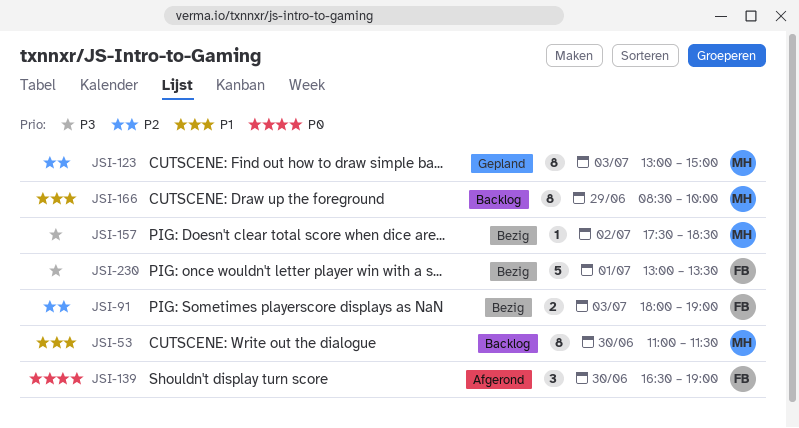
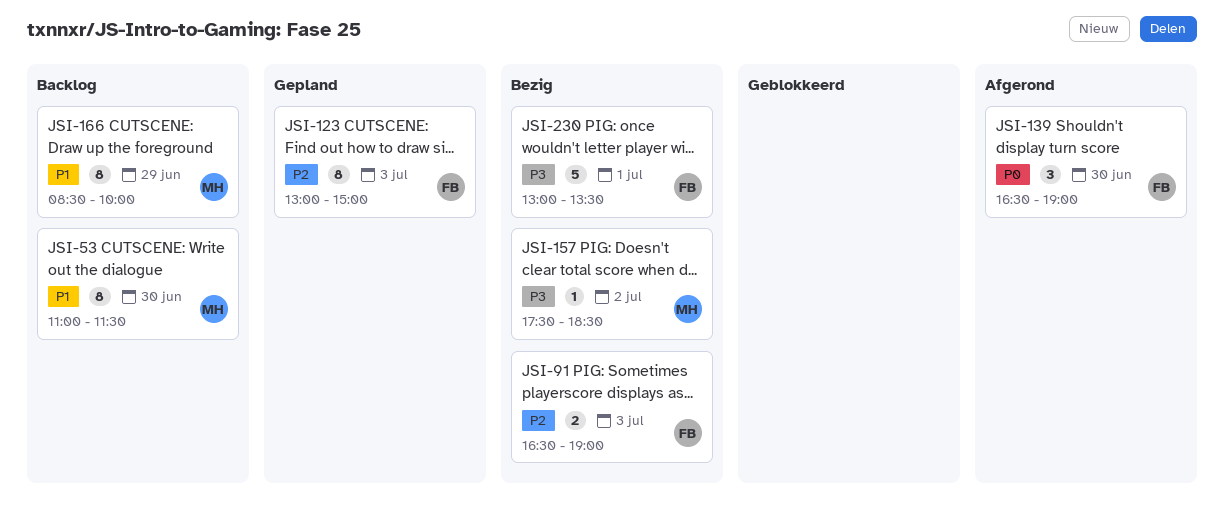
JSI-91, begins: 18:00 -> 16:30
JSI-123, owner: MH -> FB

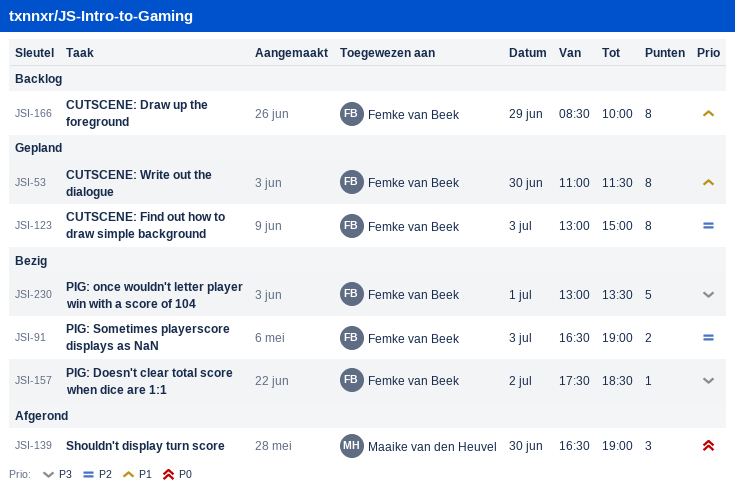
JSI-53, status: Backlog -> Gepland
JSI-53, owner: Maaike van den Heuvel -> Femke van Beek
JSI-139, owner: Femke van Beek -> Maaike van den Heuvel
JSI-157, owner: Maaike van den Heuvel -> Femke van Beek
JSI-166, owner: Maaike van den Heuvel -> Femke van Beek

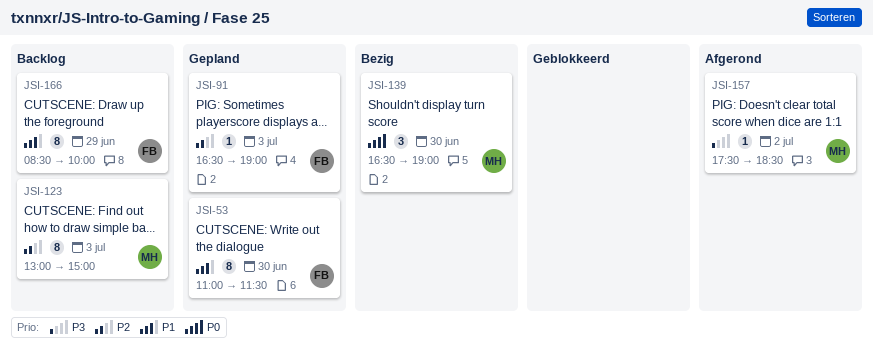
JSI-91, status: Bezig -> Gepland
JSI-91, estimate: 2 -> 1
JSI-123, status: Gepland -> Backlog
JSI-123, owner: Femke van Beek -> Maaike van den Heuvel
JSI-139, status: Afgerond -> Bezig
JSI-157, status: Bezig -> Afgerond
JSI-157, owner: Femke van Beek -> Maaike van den Heuvel
JSI-230: present -> none

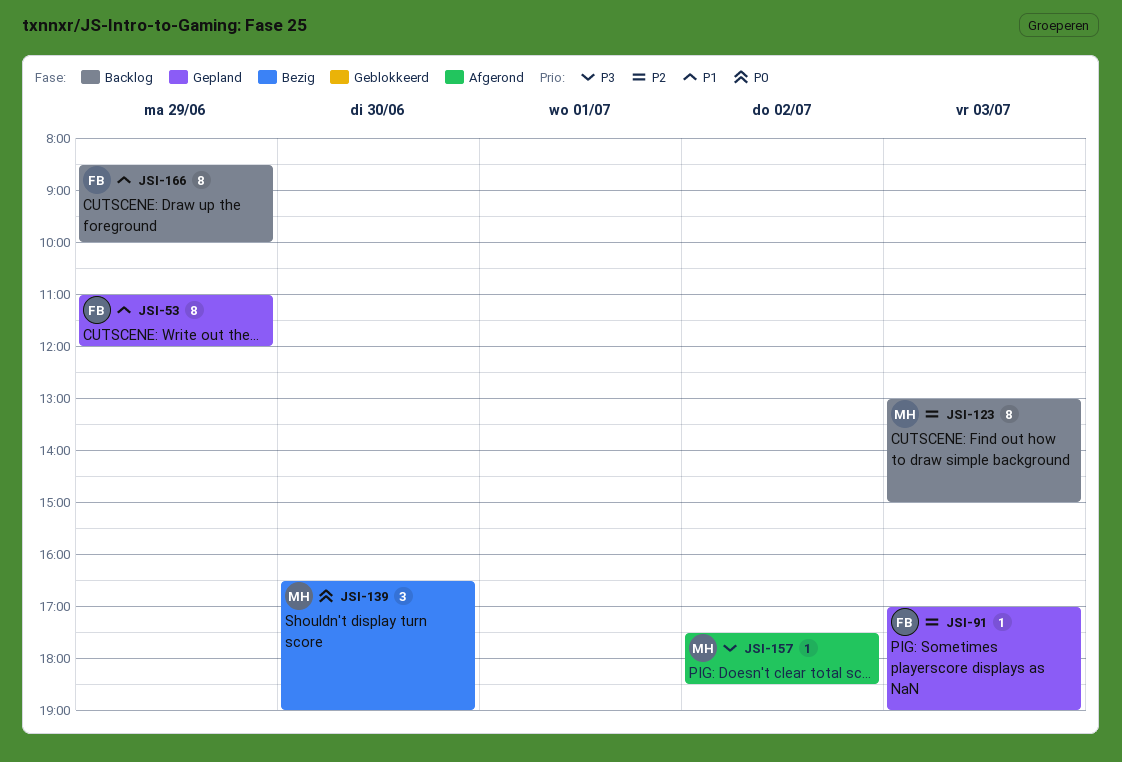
JSI-53, day: Jun 30 -> Jun 29
JSI-53, ends: 11:30 -> 12:00
JSI-91, begins: 16:30 -> 17:00

